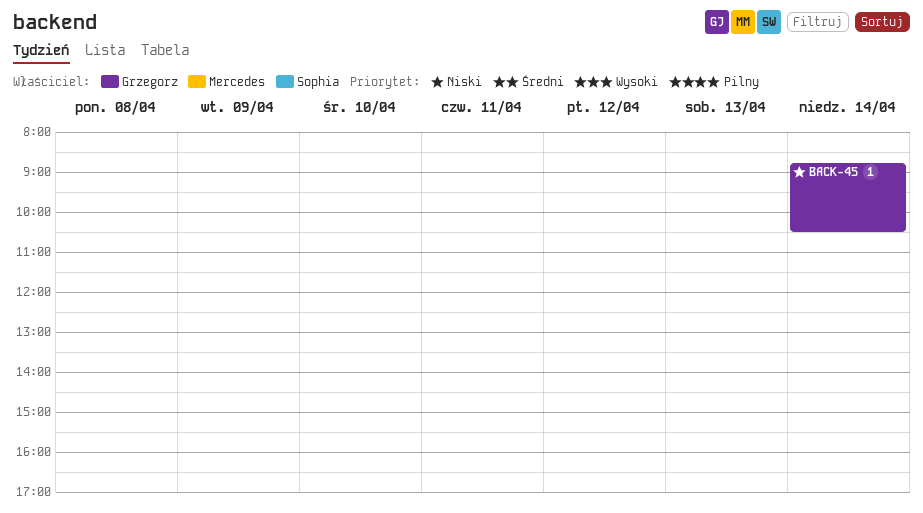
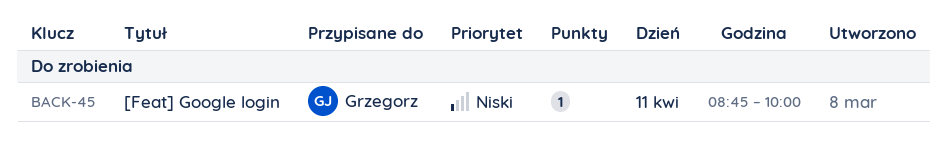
BACK-45, day: Apr 14 -> Apr 11
BACK-45, ends: 10:30 -> 10:00

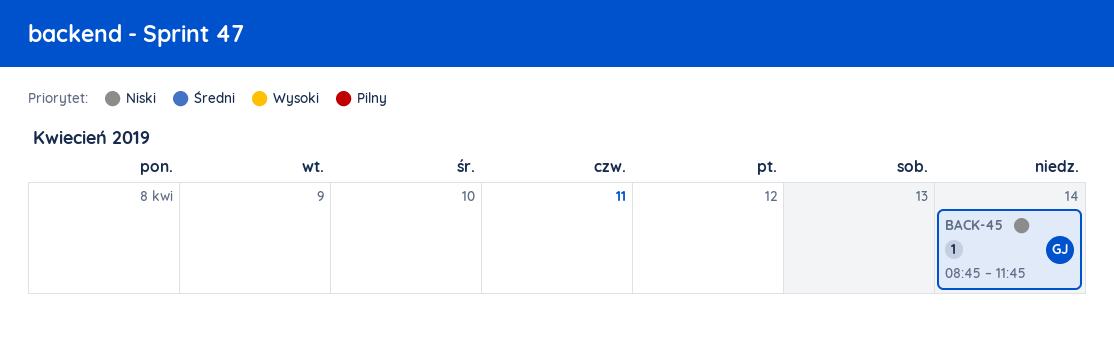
BACK-45, day: Apr 11 -> Apr 14
BACK-45, ends: 10:00 -> 11:45

